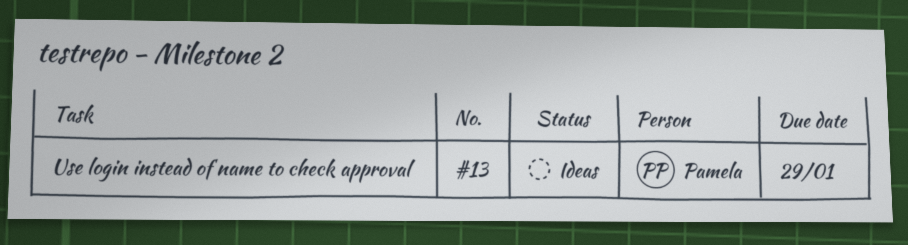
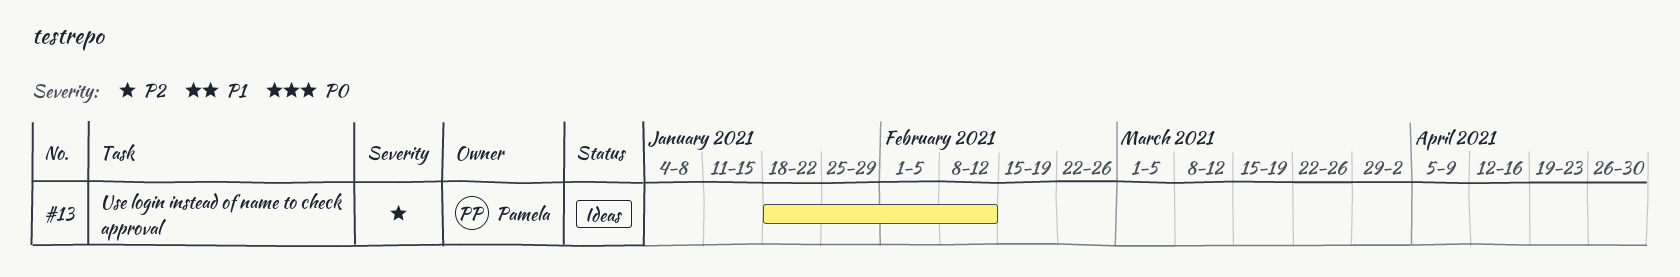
#13, due: Jan 29 -> Feb 12

